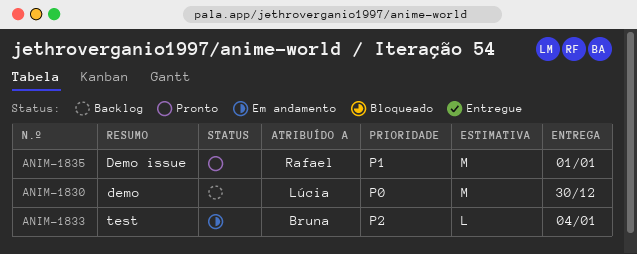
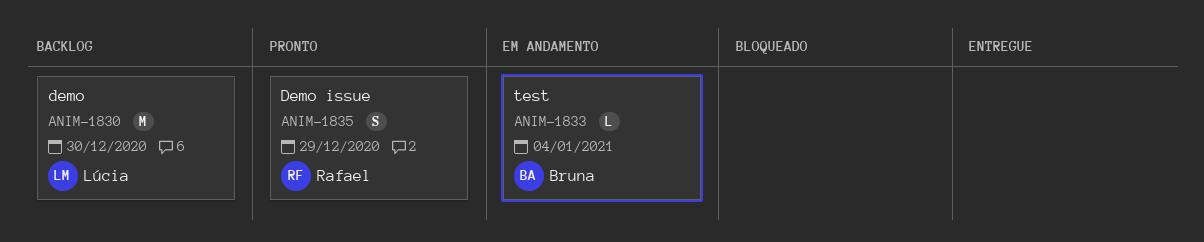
ANIM-1835, estimate: M -> S
ANIM-1835, due: Jan 1 -> Dec 29

